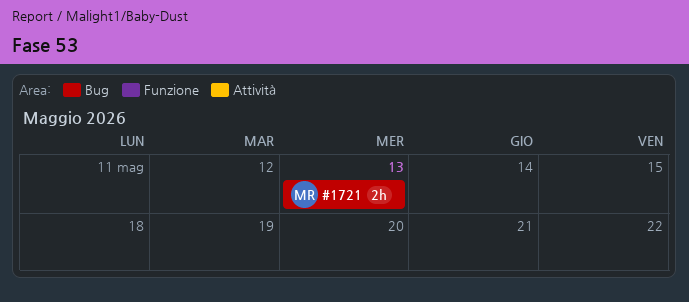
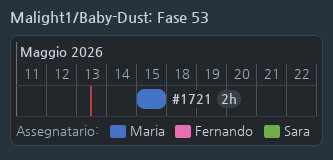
#1721, start: May 13 -> May 15
#1721, due: May 13 -> May 15

